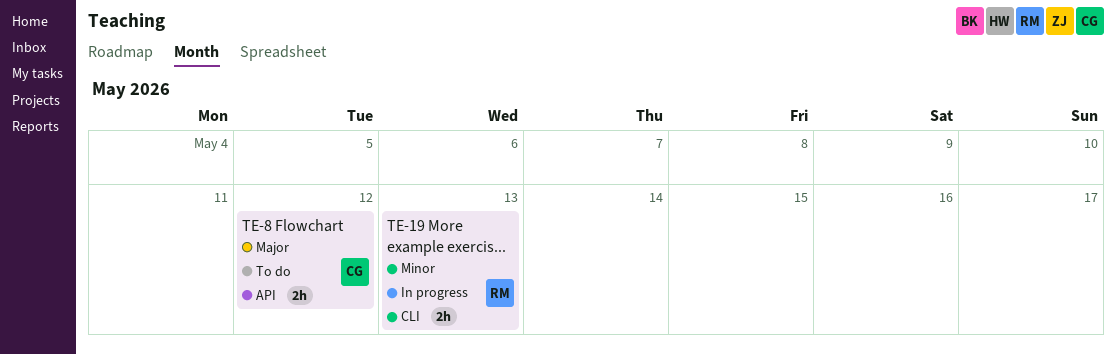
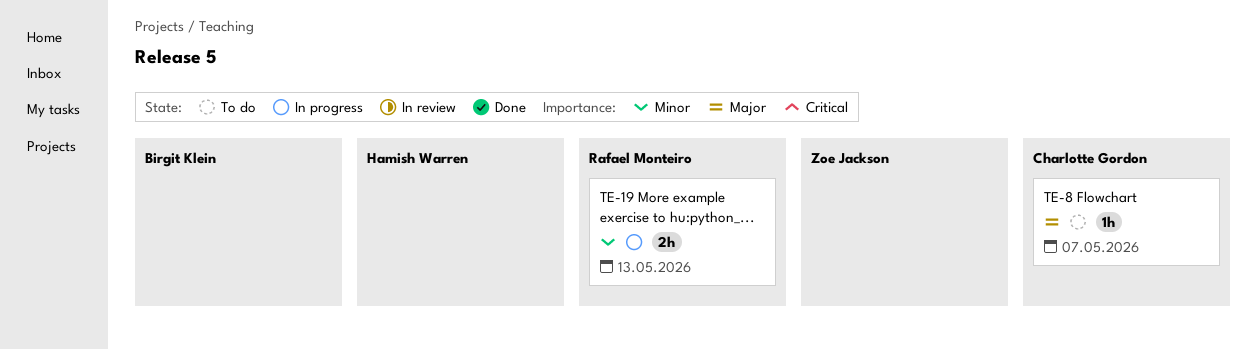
TE-8, estimate: 2h -> 1h
TE-8, due: May 12 -> May 7

